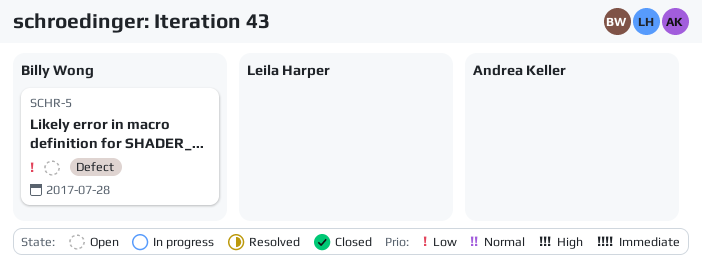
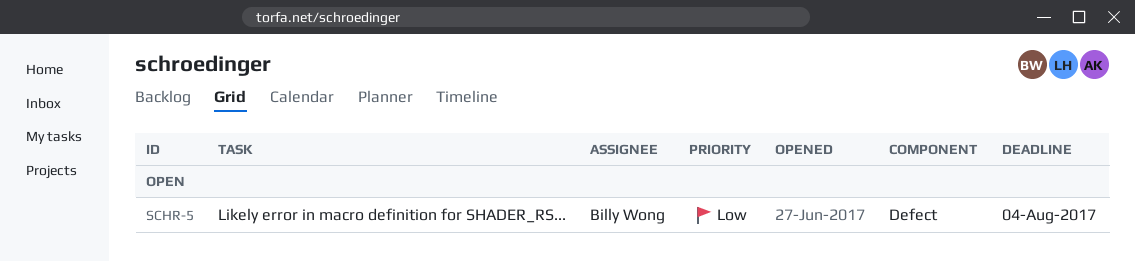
SCHR-5, due: Jul 28 -> Aug 4

